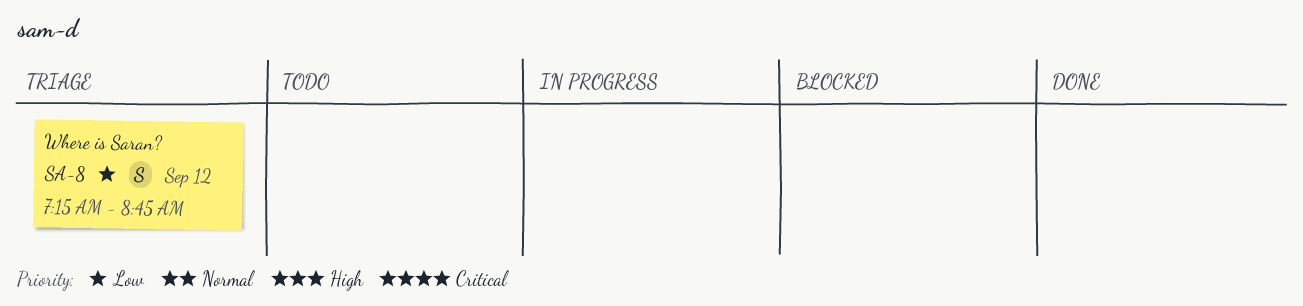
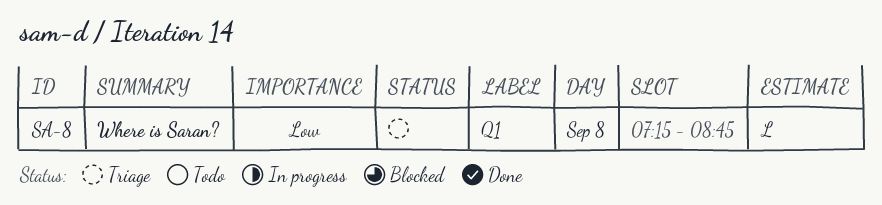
SA-8, estimate: S -> L
SA-8, day: Sep 12 -> Sep 8

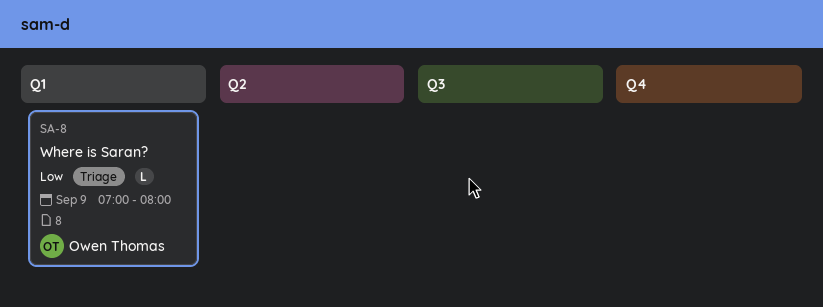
SA-8, day: Sep 8 -> Sep 9
SA-8, begins: 07:15 -> 07:00
SA-8, ends: 08:45 -> 08:00

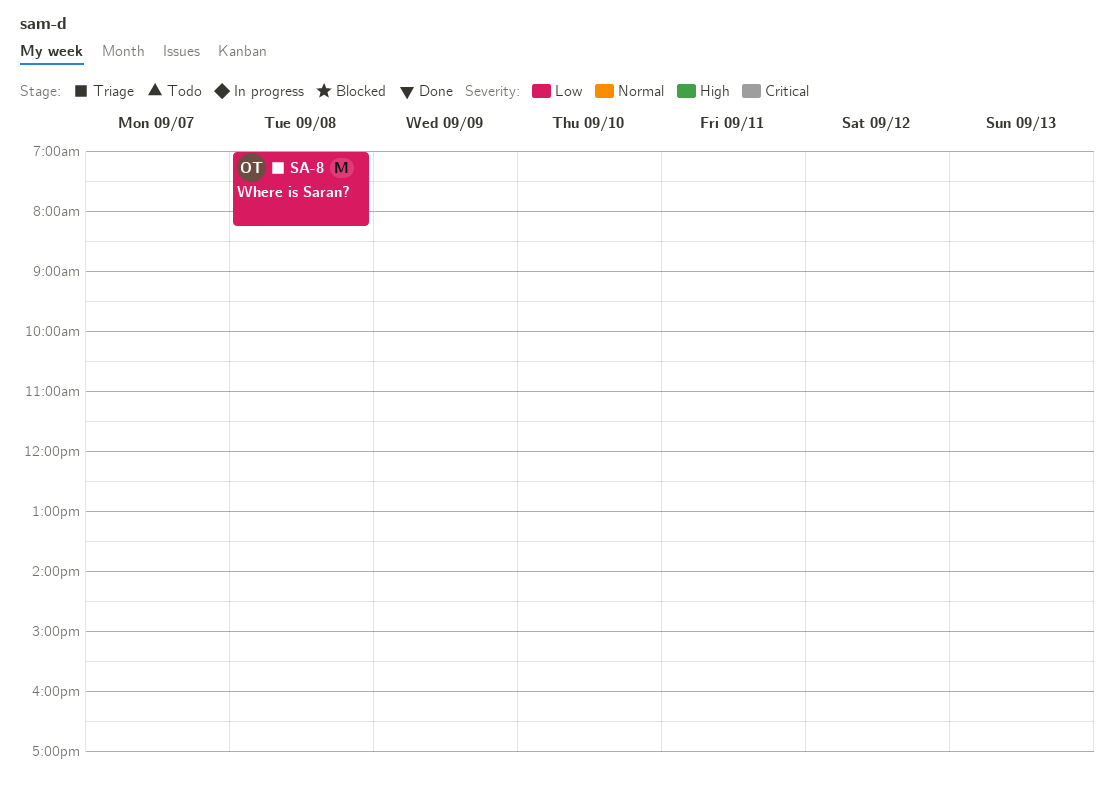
SA-8, estimate: L -> M
SA-8, day: Sep 9 -> Sep 8
SA-8, ends: 08:00 -> 08:15

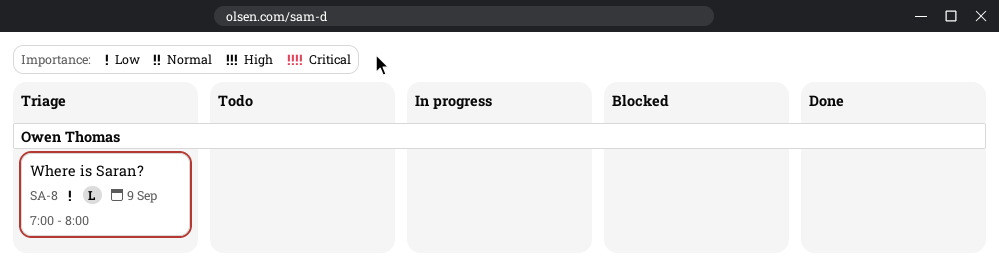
SA-8, estimate: M -> L
SA-8, day: Sep 8 -> Sep 9
SA-8, ends: 08:15 -> 08:00

